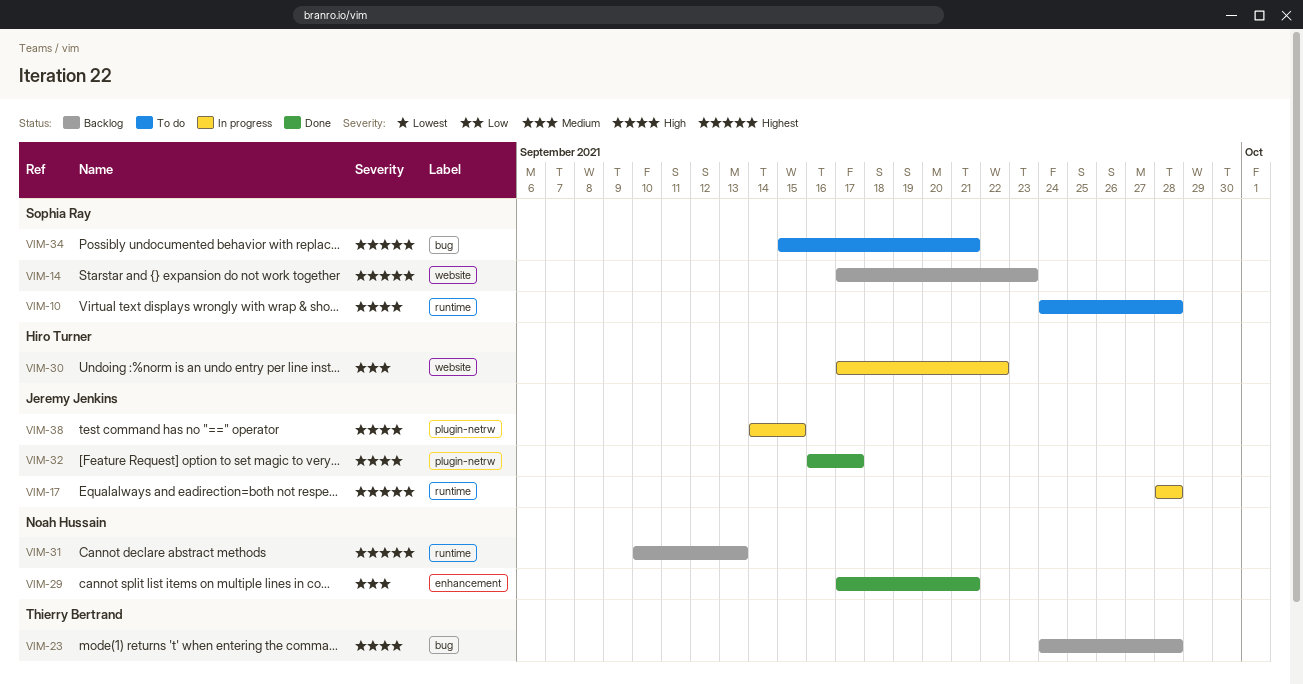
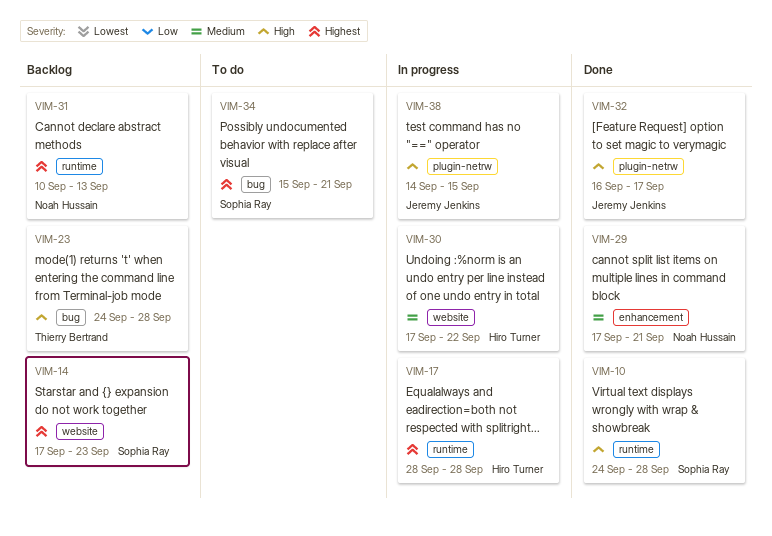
VIM-10, status: To do -> Done
VIM-17, owner: Jeremy Jenkins -> Hiro Turner

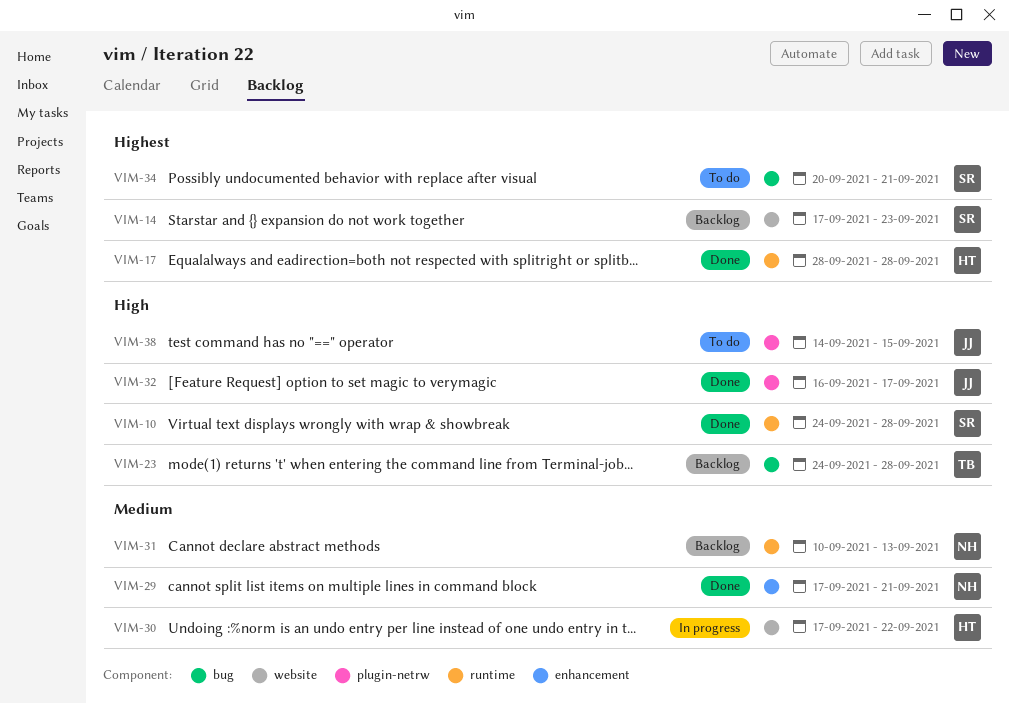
VIM-17, status: In progress -> Done
VIM-31, priority: Highest -> Medium
VIM-34, start: Sep 15 -> Sep 20
VIM-38, status: In progress -> To do

